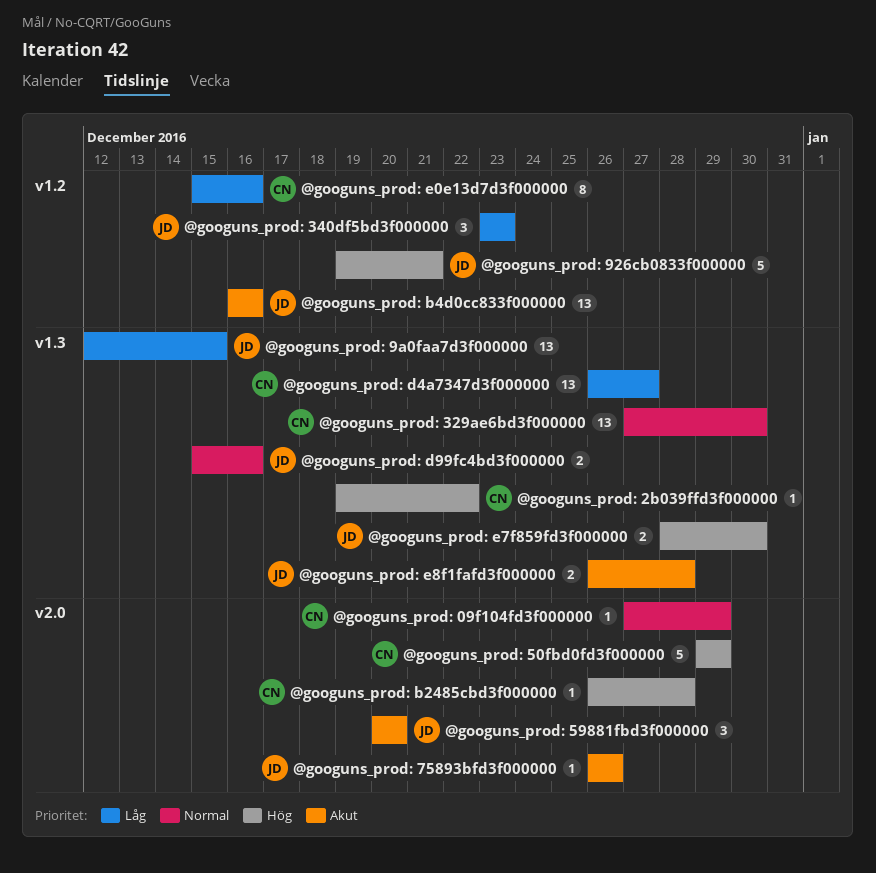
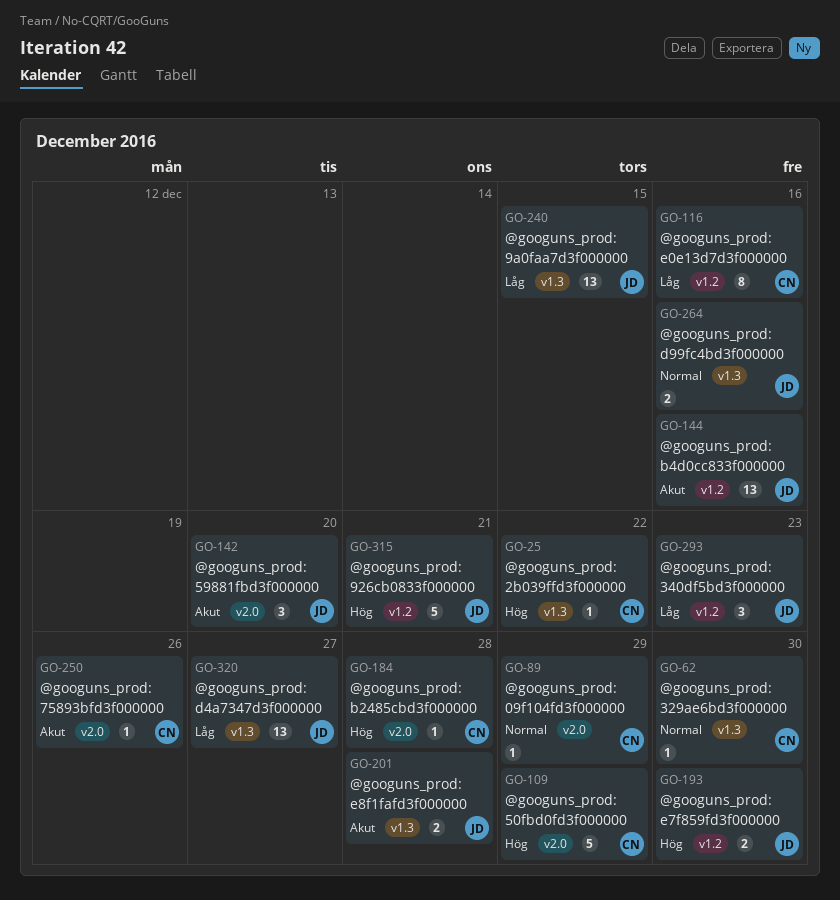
@googuns_prod: 329ae6bd3f000000, estimate: 13 -> 1
@googuns_prod: 75893bfd3f000000, owner: JD -> CN
@googuns_prod: d4a7347d3f000000, owner: CN -> JD
@googuns_prod: e7f859fd3f000000, label: v1.3 -> v1.2

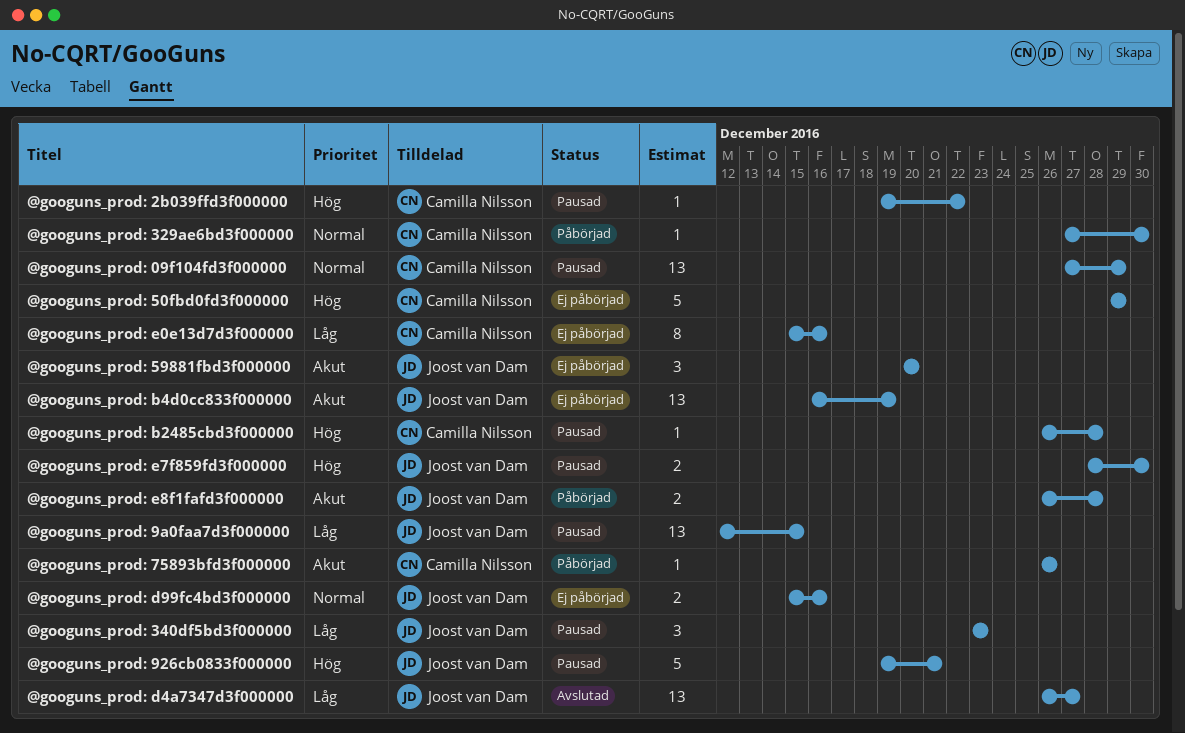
@googuns_prod: 09f104fd3f000000, estimate: 1 -> 13
@googuns_prod: b4d0cc833f000000, due: Dec 16 -> Dec 19

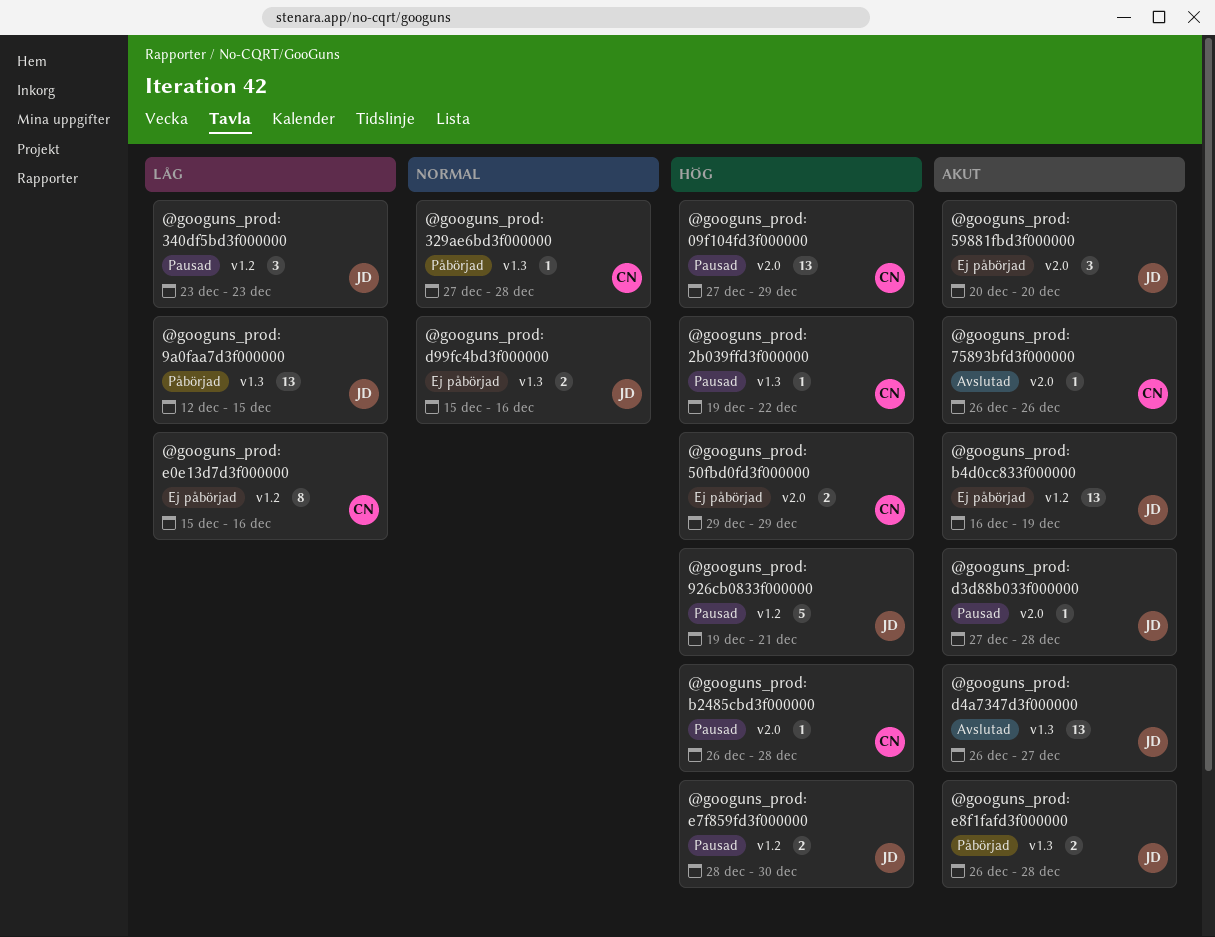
@googuns_prod: 09f104fd3f000000, priority: Normal -> Hög
@googuns_prod: 329ae6bd3f000000, due: Dec 30 -> Dec 28
@googuns_prod: 50fbd0fd3f000000, estimate: 5 -> 2
@googuns_prod: 75893bfd3f000000, status: Påbörjad -> Avslutad
@googuns_prod: 9a0faa7d3f000000, status: Pausad -> Påbörjad
@googuns_prod: d3d88b033f000000: none -> present
@googuns_prod: d4a7347d3f000000, priority: Låg -> Akut

